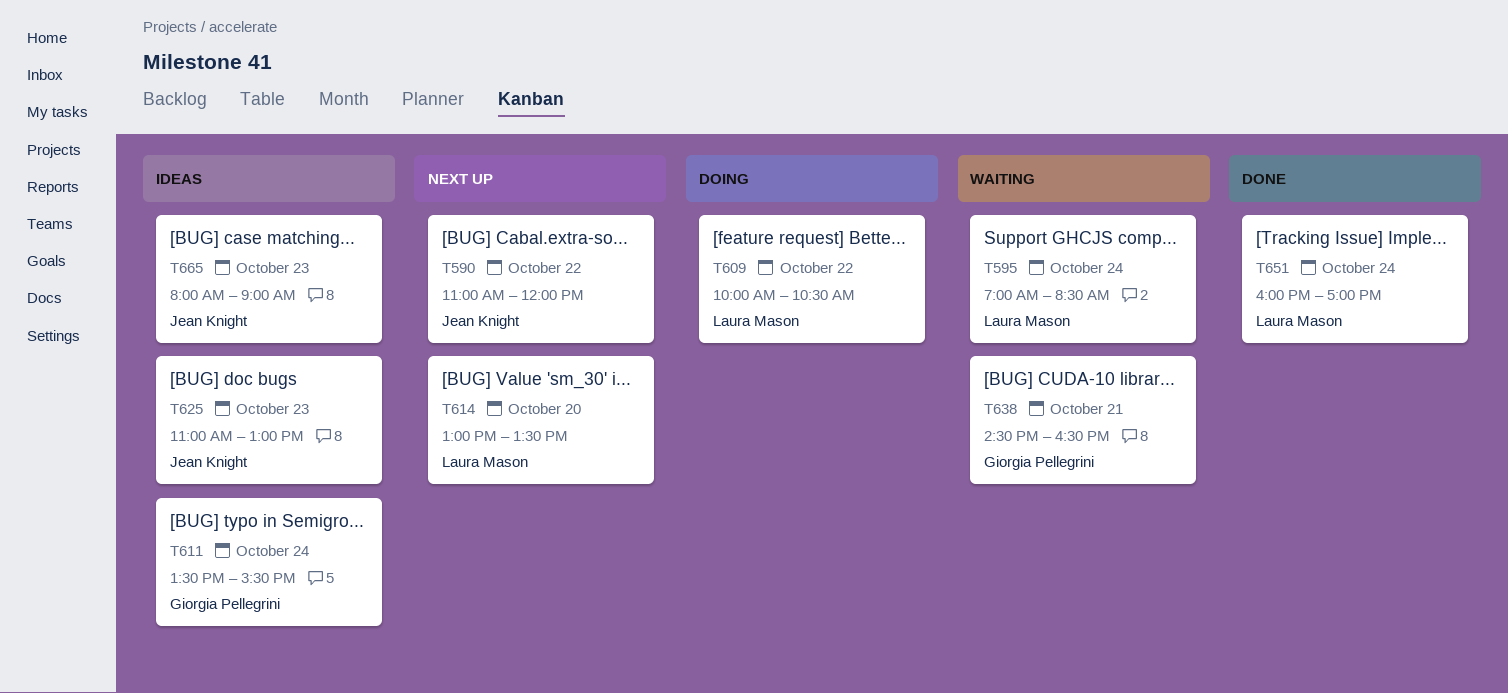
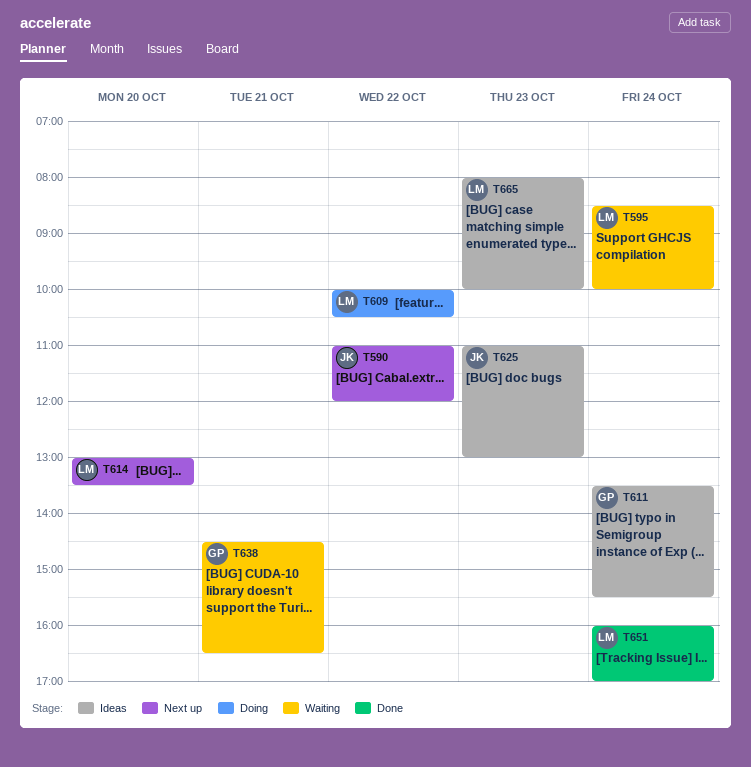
T595, begins: 07:00 -> 08:30
T595, ends: 08:30 -> 10:00
T665, owner: Jean Knight -> Laura Mason
T665, ends: 09:00 -> 10:00

